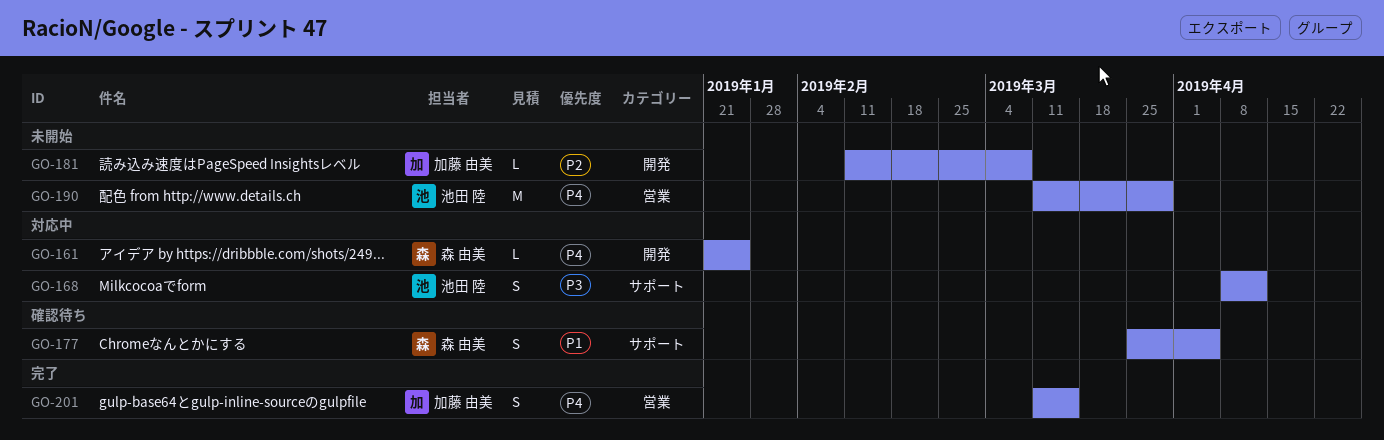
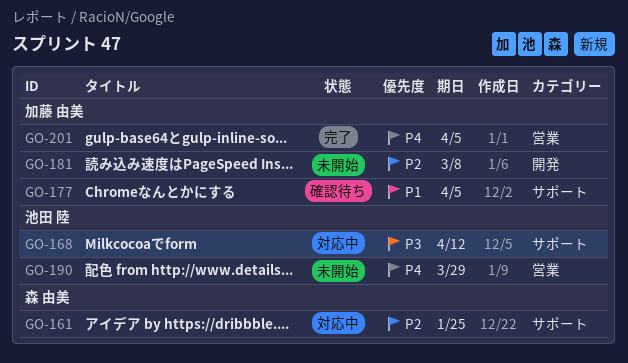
GO-161, priority: P4 -> P2
GO-161, label: 開発 -> サポート
GO-177, owner: 森 由美 -> 加藤 由美
GO-201, due: Mar 15 -> Apr 5

